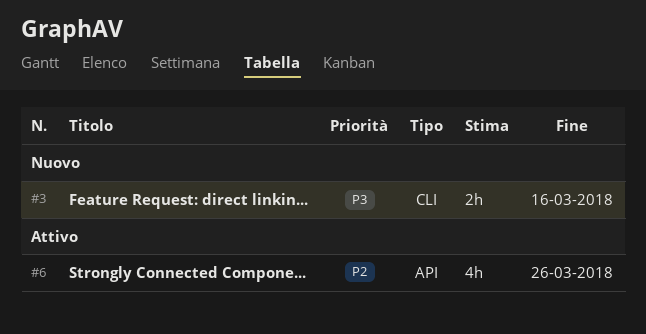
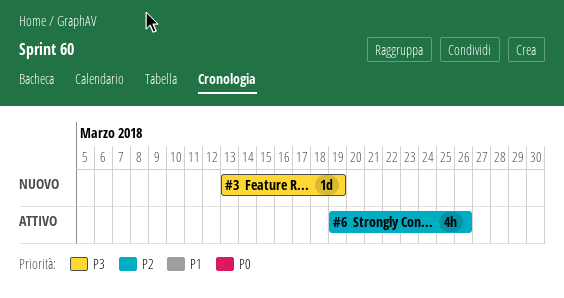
#3, estimate: 2h -> 1d
#3, due: Mar 16 -> Mar 19

